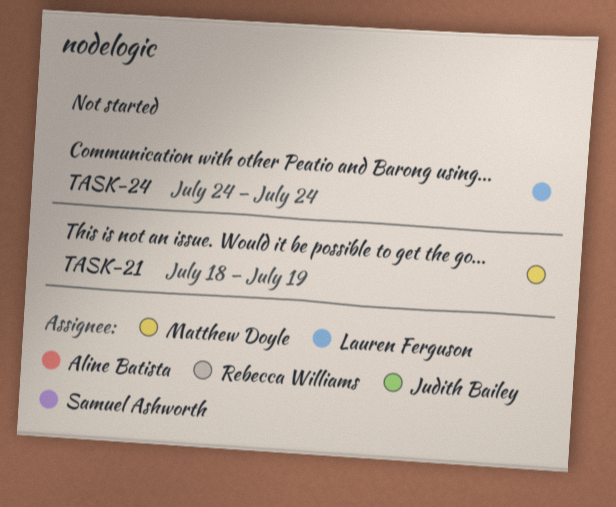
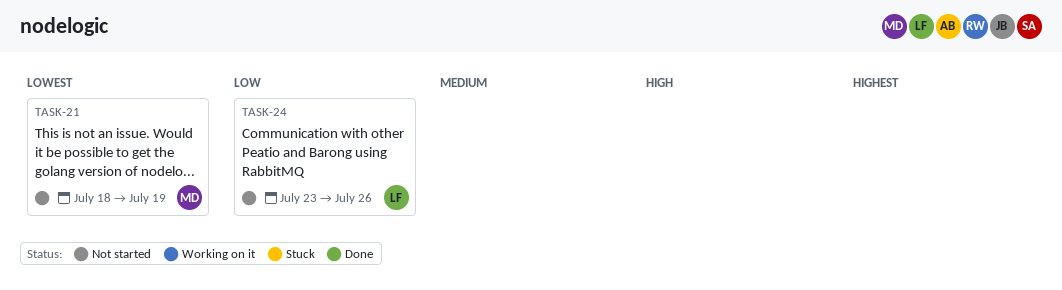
TASK-24, start: Jul 24 -> Jul 23
TASK-24, due: Jul 24 -> Jul 26

